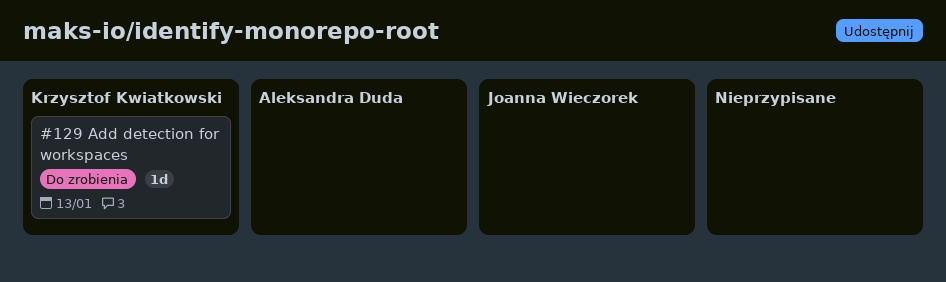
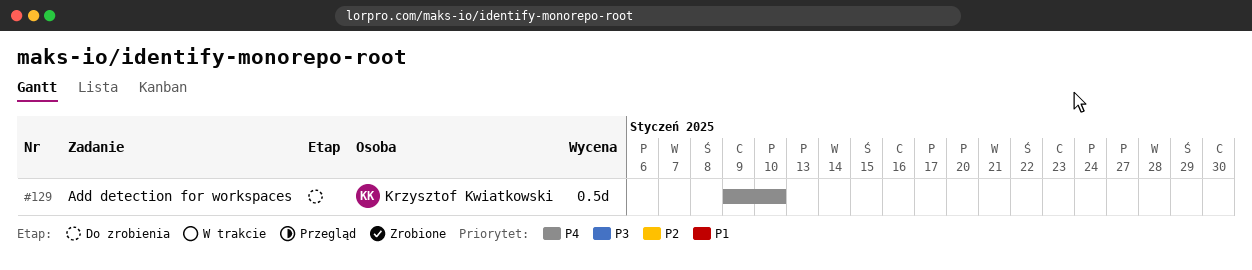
#129, estimate: 1d -> 0.5d
#129, due: Jan 13 -> Jan 10

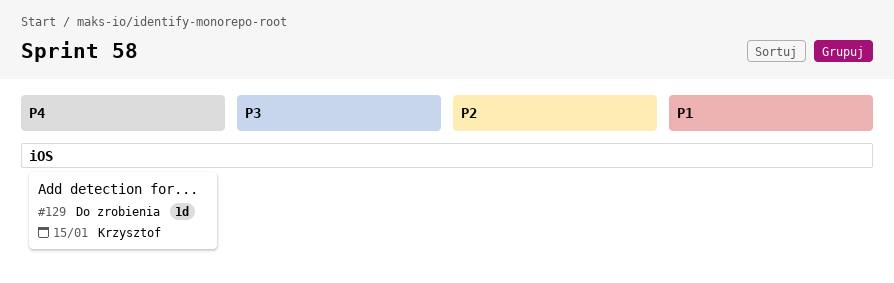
#129, estimate: 0.5d -> 1d
#129, due: Jan 10 -> Jan 15

